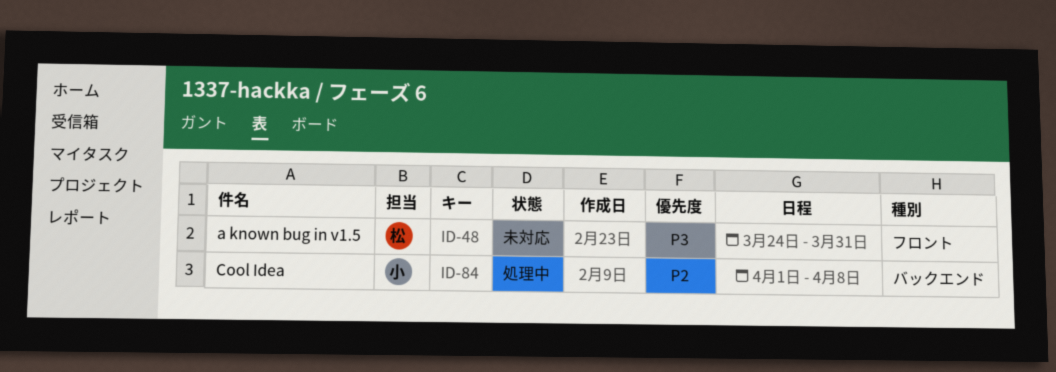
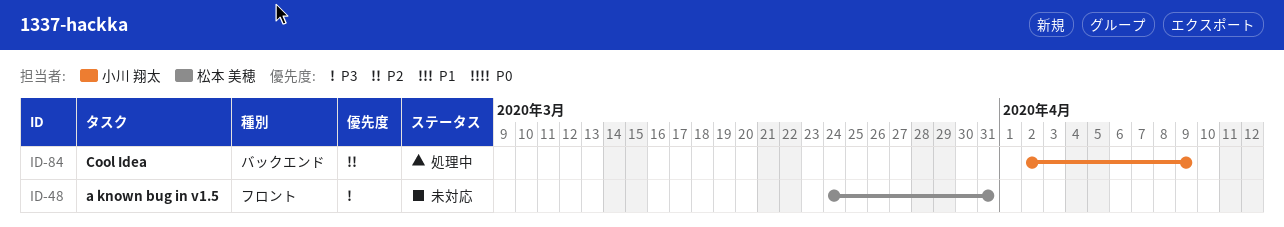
ID-84, start: Apr 1 -> Apr 2
ID-84, due: Apr 8 -> Apr 9

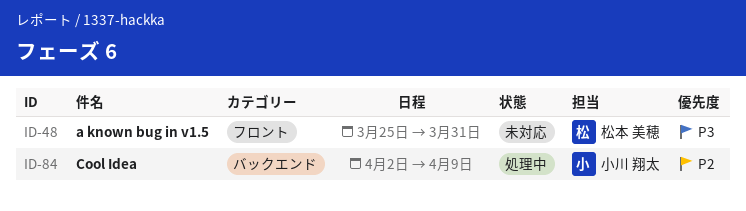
ID-48, start: Mar 24 -> Mar 25

